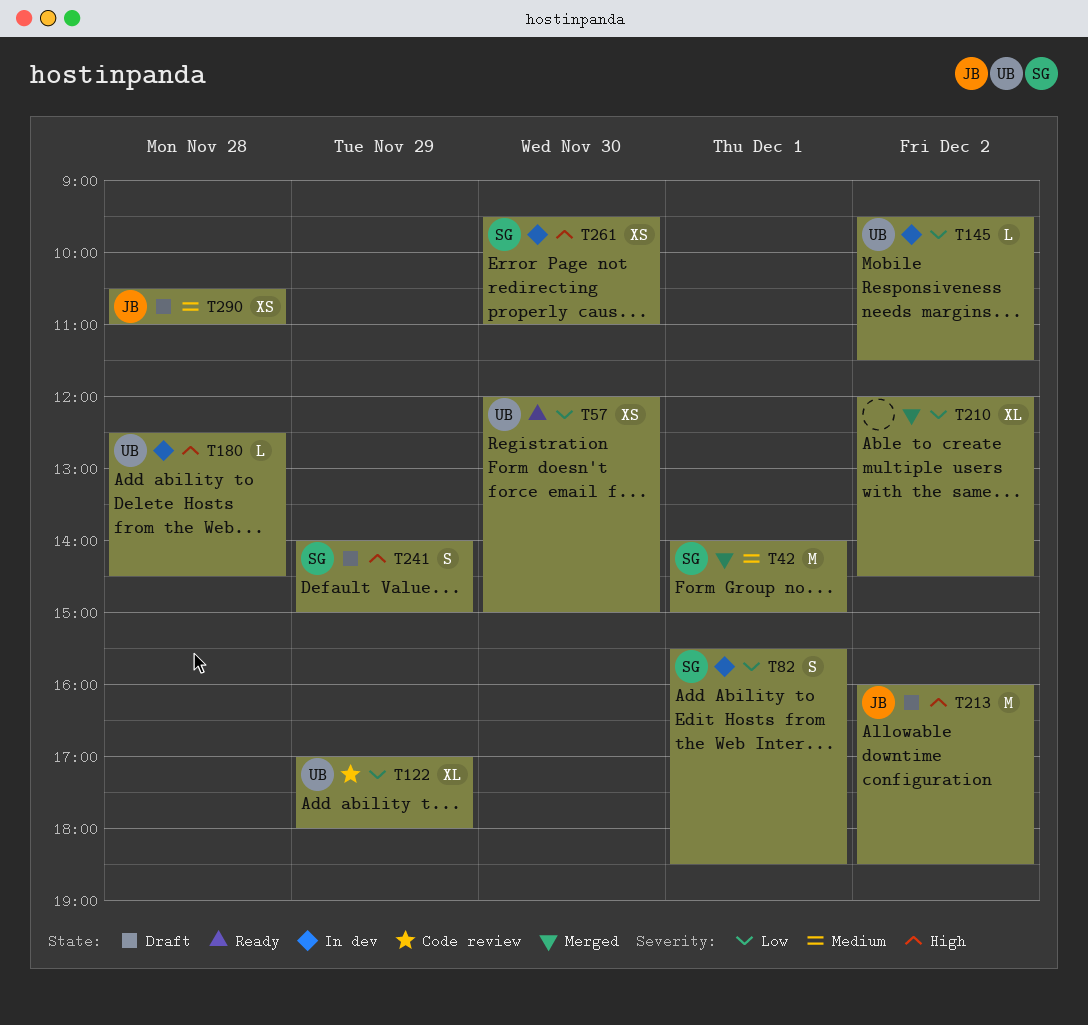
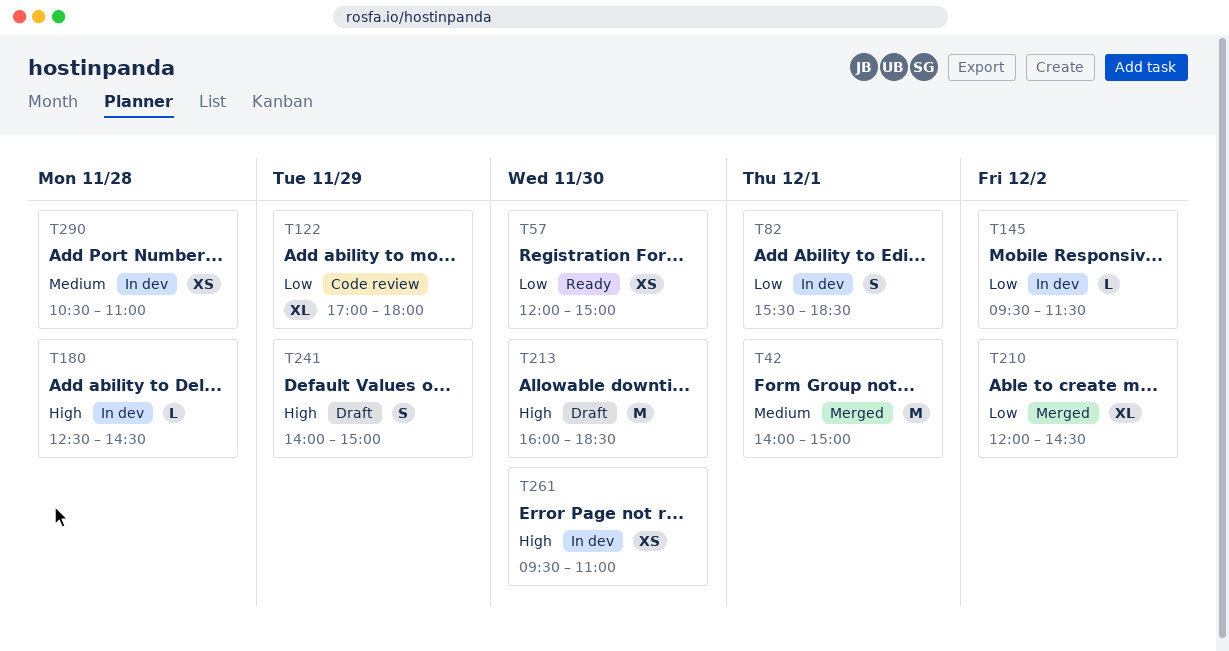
T213, day: Dec 2 -> Nov 30
T290, status: Draft -> In dev

